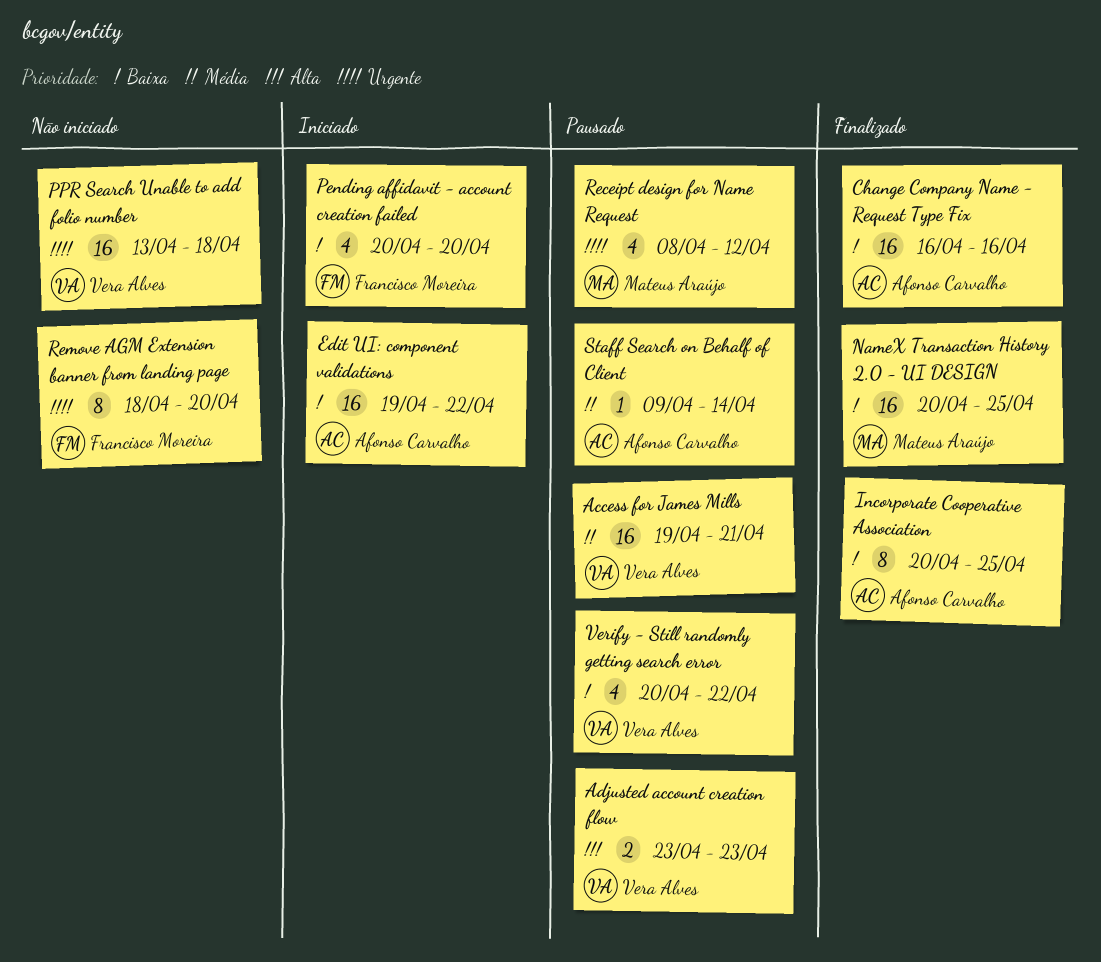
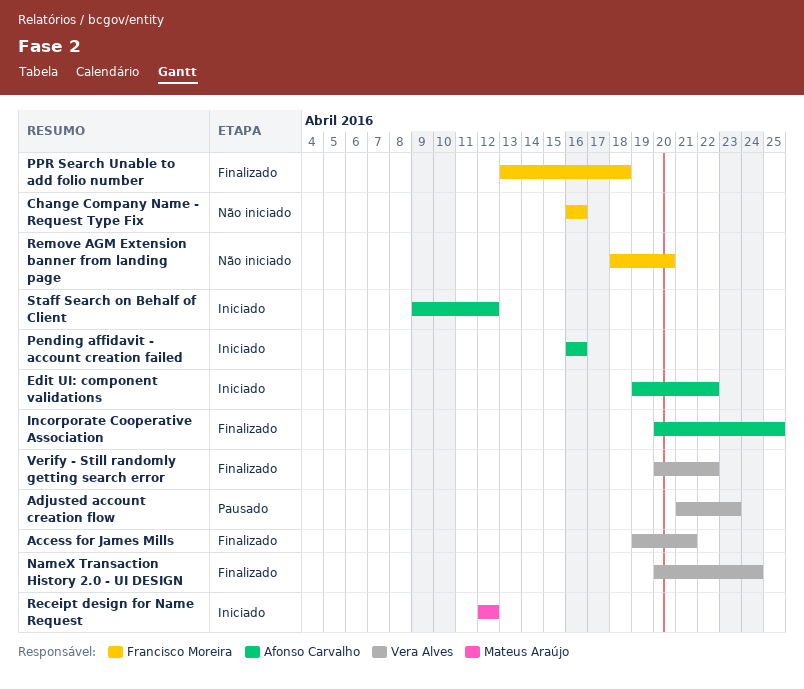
Access for James Mills, status: Pausado -> Finalizado
Adjusted account creation flow, start: Apr 23 -> Apr 21
Change Company Name - Request Type Fix, status: Finalizado -> Não iniciado
Change Company Name - Request Type Fix, owner: Afonso Carvalho -> Francisco Moreira
NameX Transaction History 2.0 - UI DESIGN, owner: Mateus Araújo -> Vera Alves
NameX Transaction History 2.0 - UI DESIGN, due: Apr 25 -> Apr 24
Pending affidavit - account creation failed, owner: Francisco Moreira -> Afonso Carvalho
Pending affidavit - account creation failed, start: Apr 20 -> Apr 16
Pending affidavit - account creation failed, due: Apr 20 -> Apr 16
PPR Search Unable to add folio number, status: Não iniciado -> Finalizado
PPR Search Unable to add folio number, owner: Vera Alves -> Francisco Moreira
Receipt design for Name Request, status: Pausado -> Iniciado
Receipt design for Name Request, start: Apr 8 -> Apr 12
Staff Search on Behalf of Client, status: Pausado -> Iniciado
Staff Search on Behalf of Client, due: Apr 14 -> Apr 12
Verify - Still randomly getting search error, status: Pausado -> Finalizado

